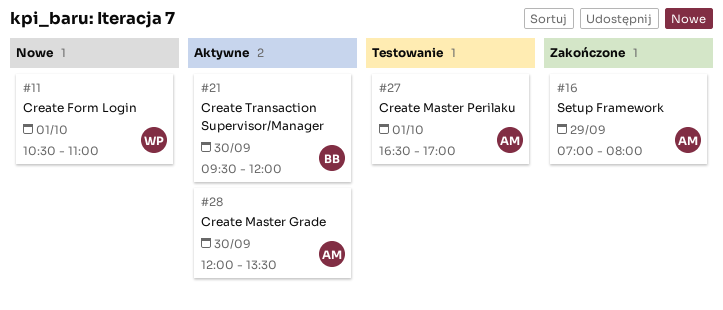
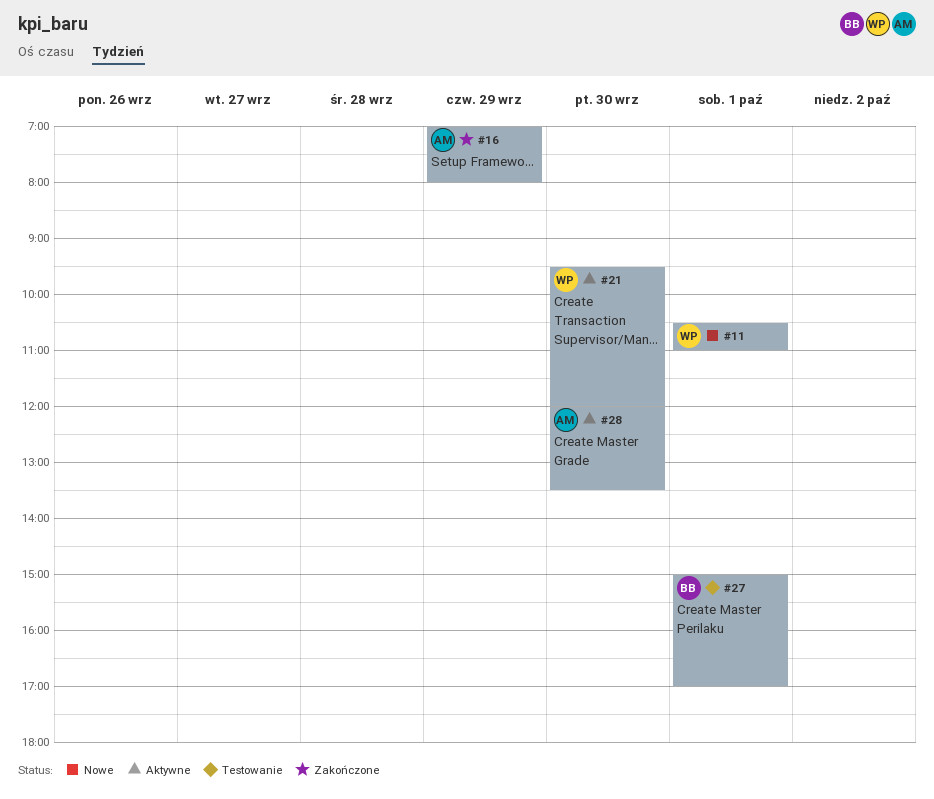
#21, owner: BB -> WP
#27, owner: AM -> BB
#27, begins: 16:30 -> 15:00

